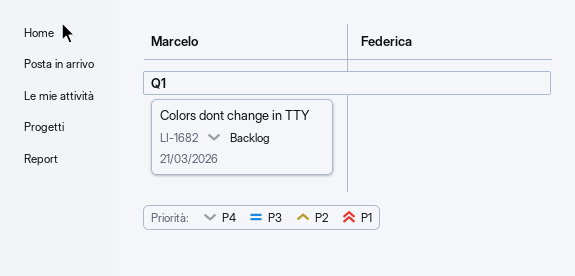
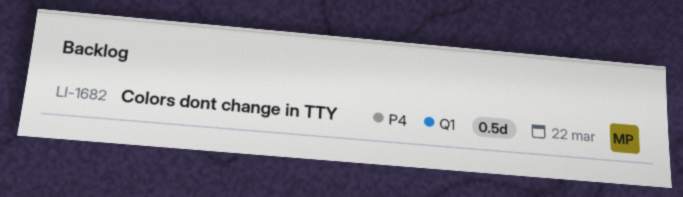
LI-1682, due: Mar 21 -> Mar 22

